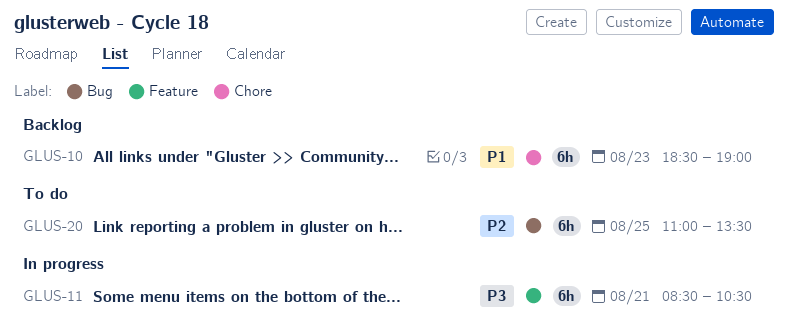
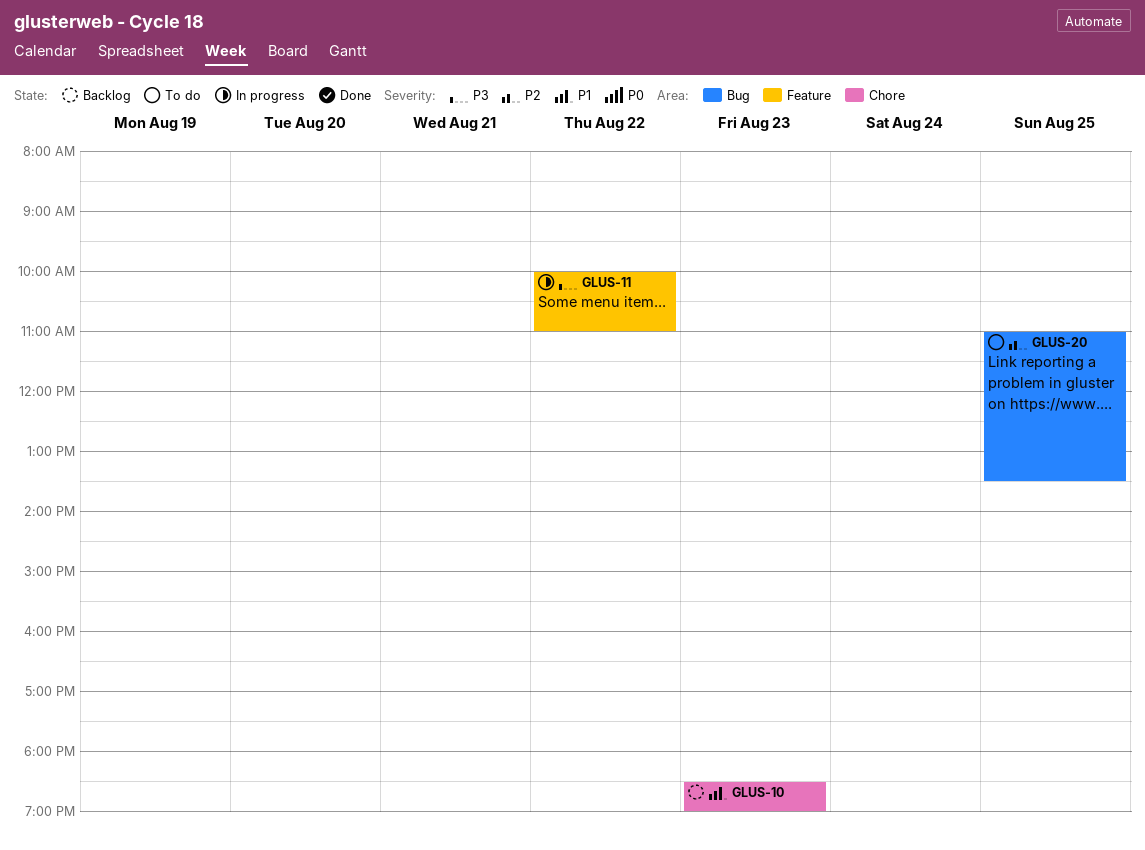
GLUS-11, day: Aug 21 -> Aug 22
GLUS-11, begins: 08:30 -> 10:00
GLUS-11, ends: 10:30 -> 11:00

